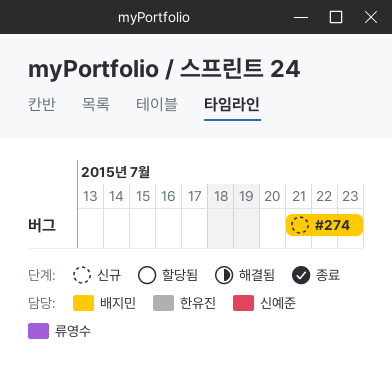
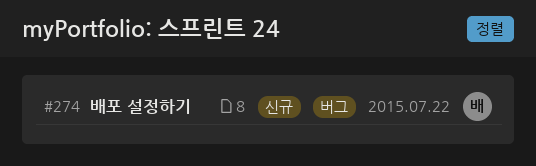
#274, due: Jul 23 -> Jul 22

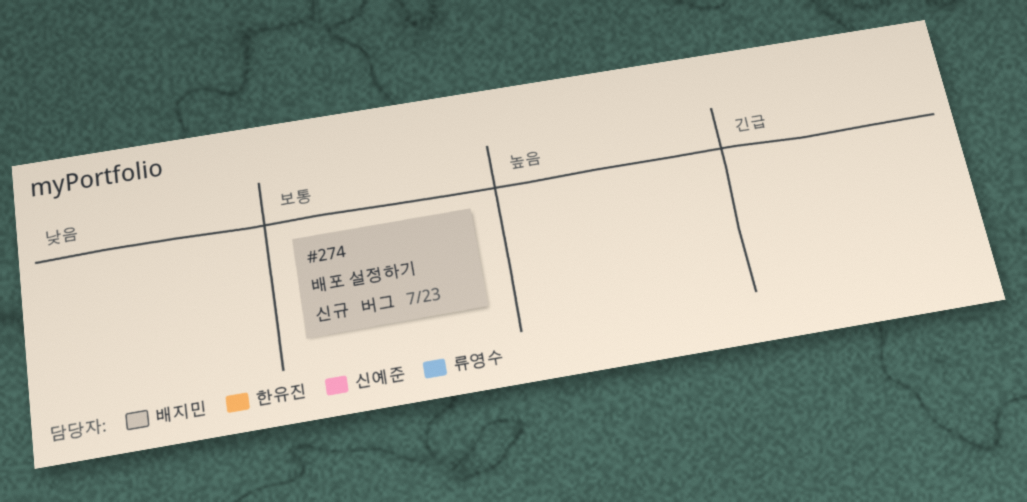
#274, due: Jul 22 -> Jul 23

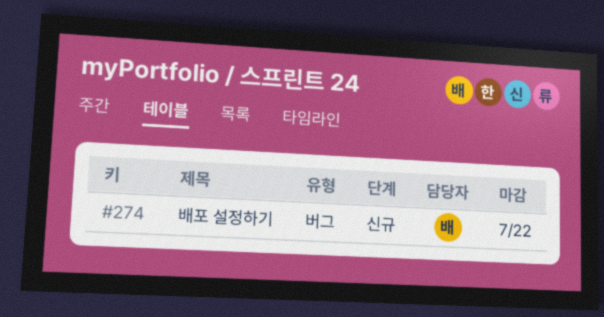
#274, due: Jul 23 -> Jul 22

